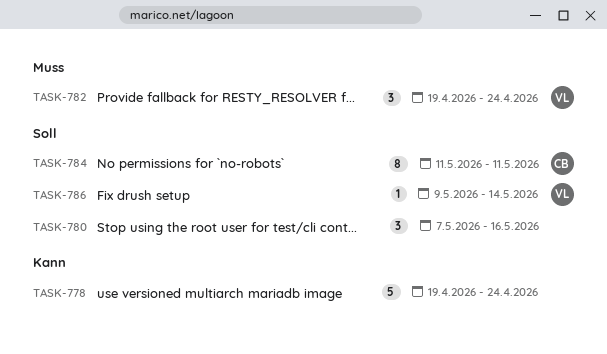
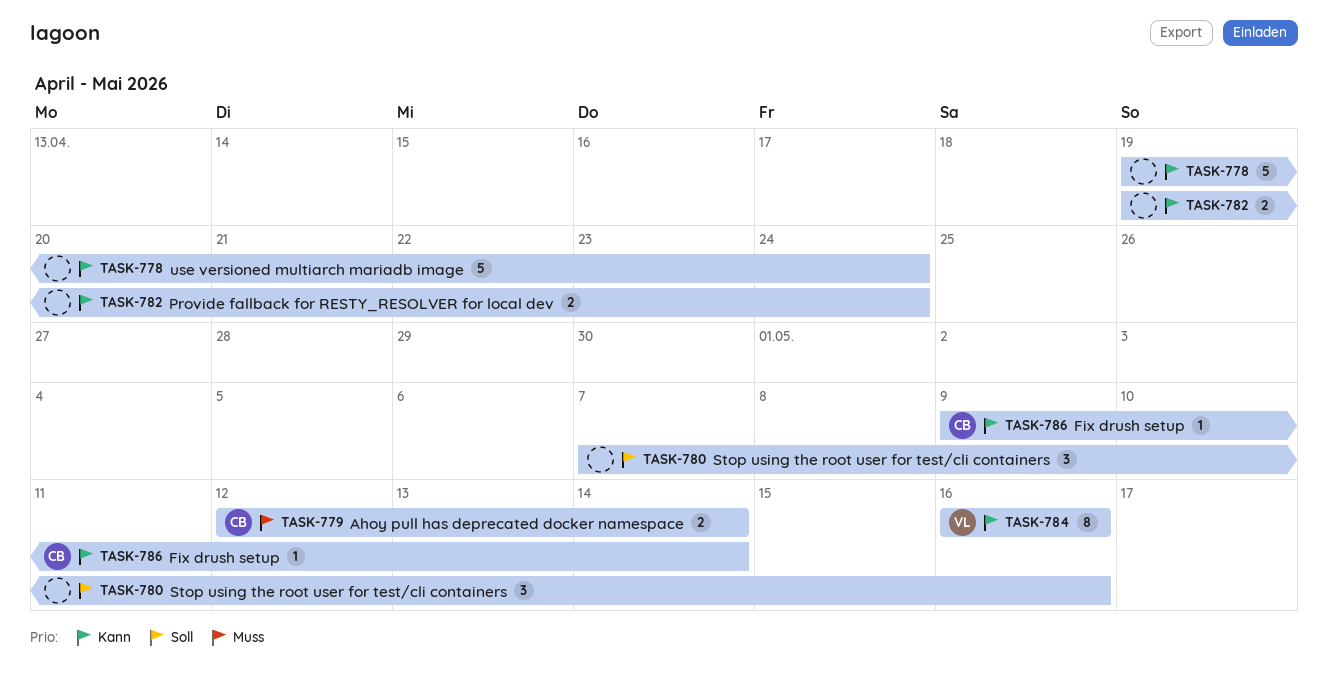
TASK-779: none -> present
TASK-782, owner: VL -> none
TASK-782, priority: Muss -> Kann
TASK-782, estimate: 3 -> 2
TASK-784, owner: CB -> VL
TASK-784, priority: Soll -> Kann
TASK-784, start: May 11 -> May 16
TASK-784, due: May 11 -> May 16
TASK-786, owner: VL -> CB
TASK-786, priority: Soll -> Kann

